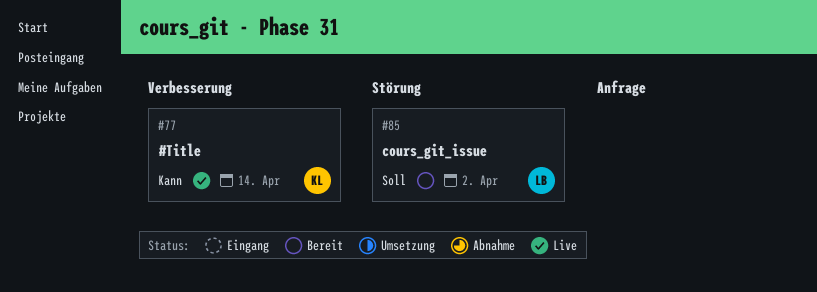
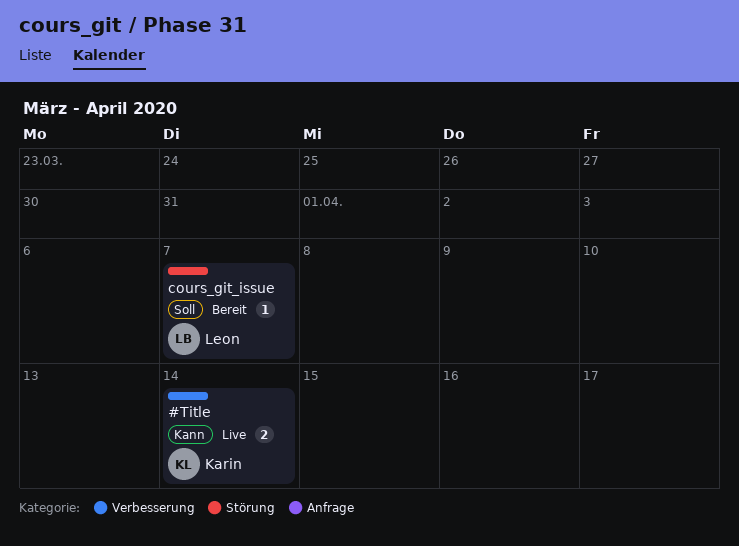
cours_git_issue, due: Apr 2 -> Apr 7

